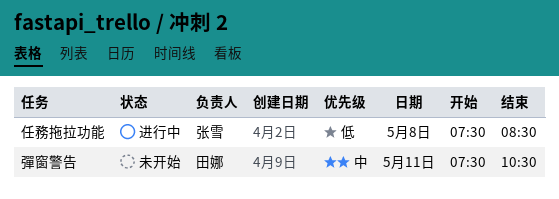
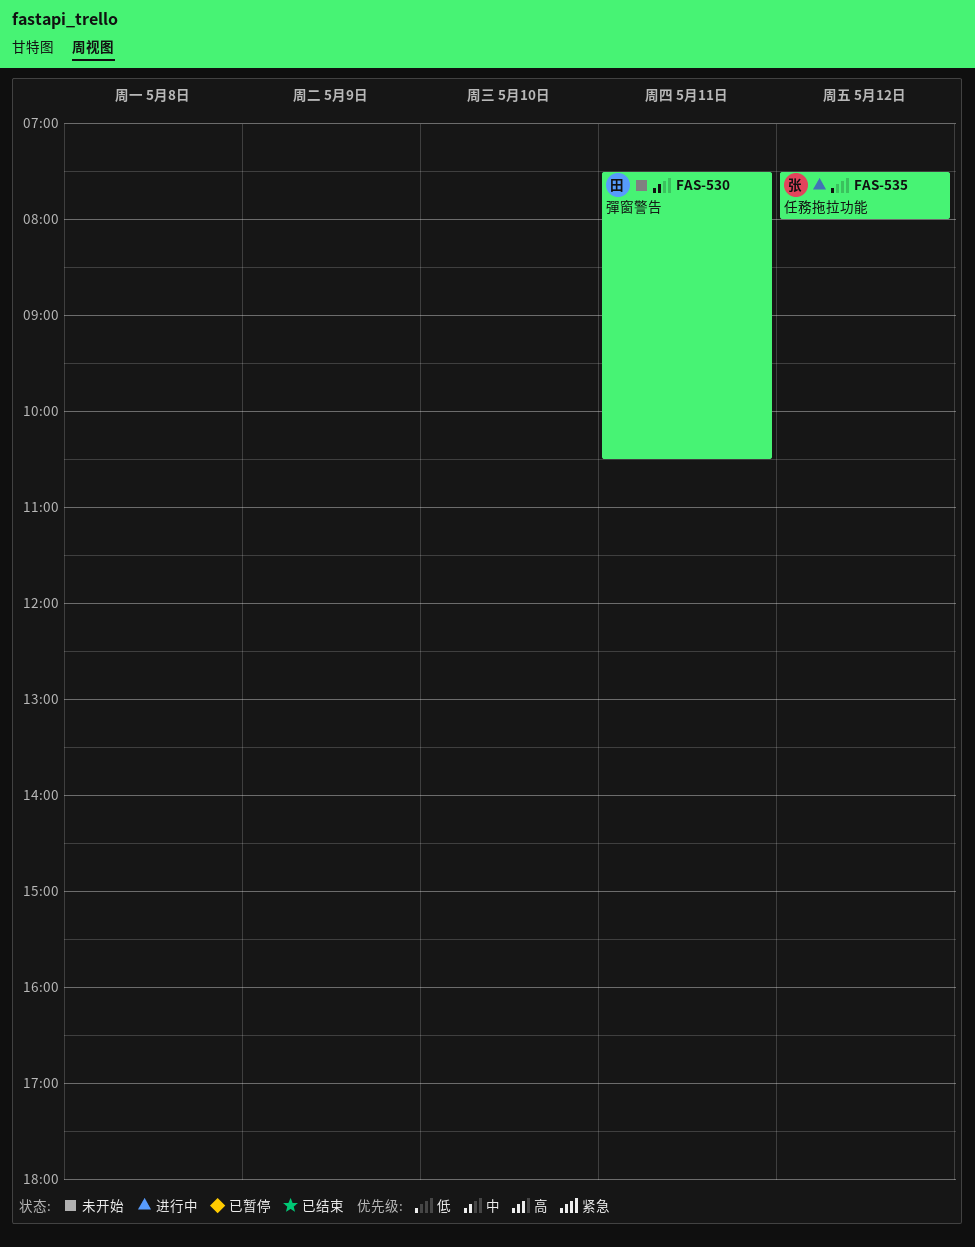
任務拖拉功能, day: May 8 -> May 12
任務拖拉功能, ends: 08:30 -> 08:00

